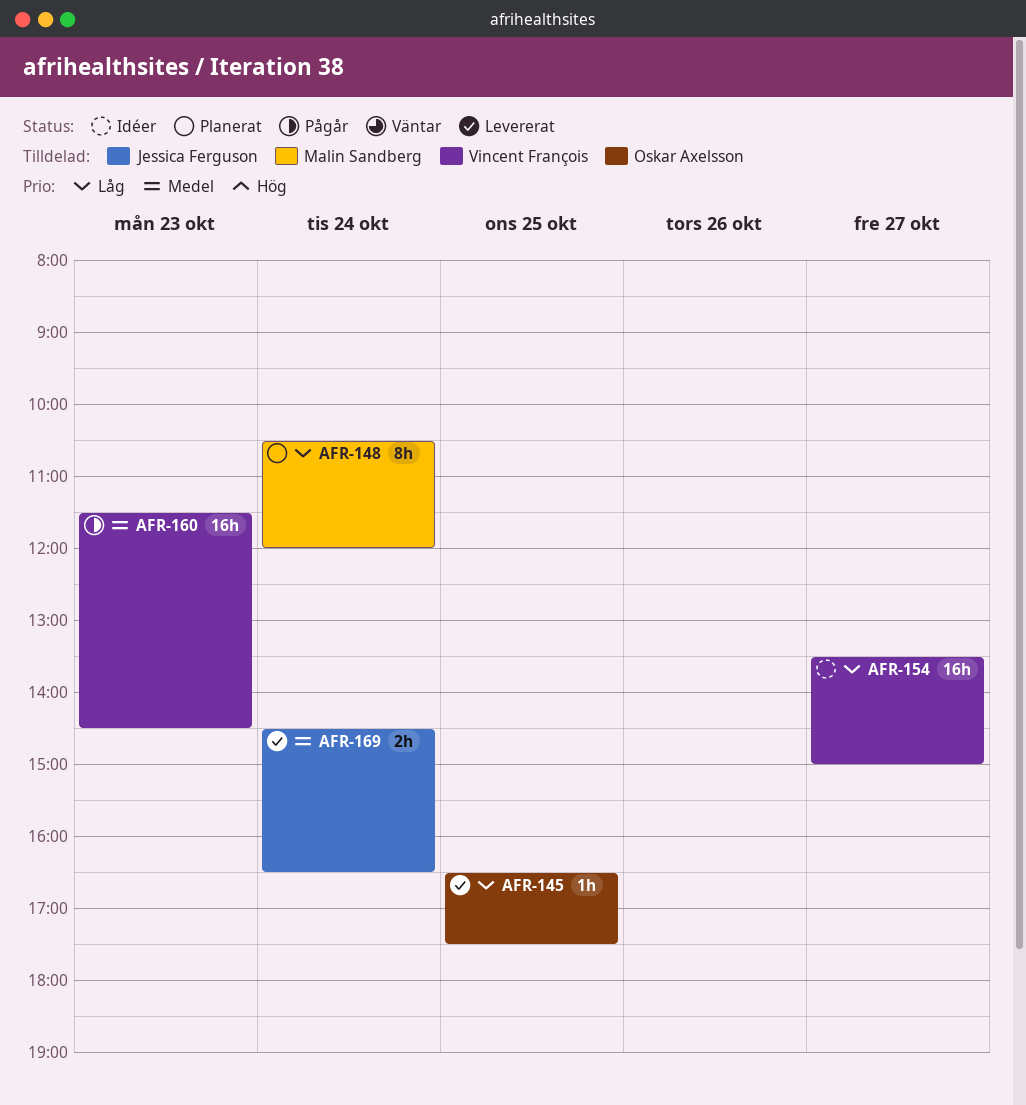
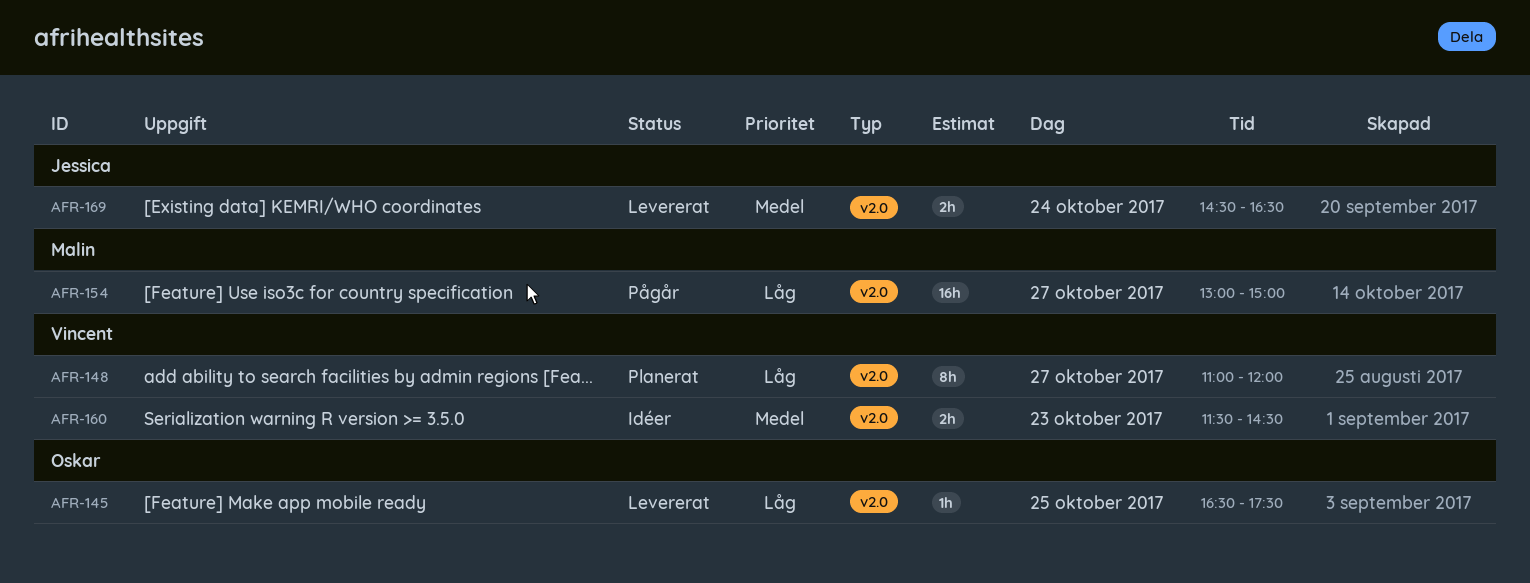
AFR-148, owner: Malin Sandberg -> Vincent François
AFR-148, day: Oct 24 -> Oct 27
AFR-148, begins: 10:30 -> 11:00
AFR-154, status: Idéer -> Pågår
AFR-154, owner: Vincent François -> Malin Sandberg
AFR-154, begins: 13:30 -> 13:00
AFR-160, status: Pågår -> Idéer
AFR-160, estimate: 16h -> 2h

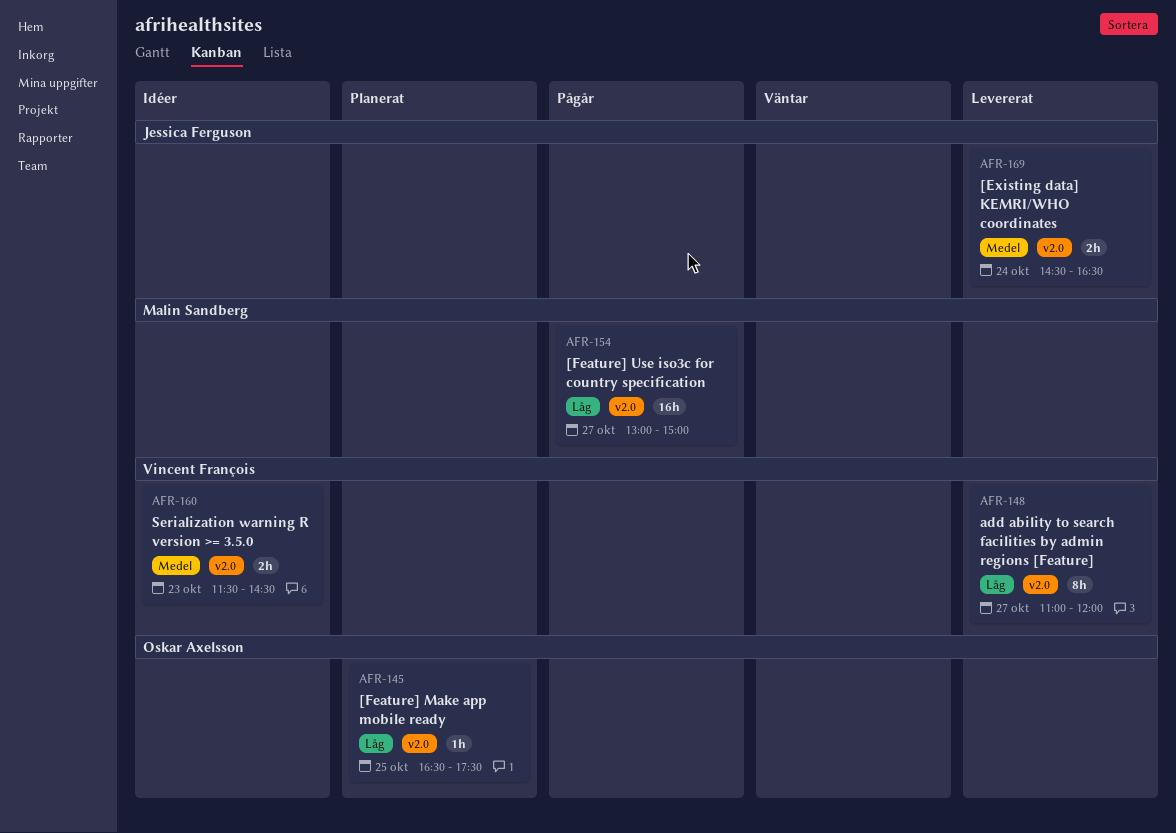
AFR-145, status: Levererat -> Planerat
AFR-148, status: Planerat -> Levererat

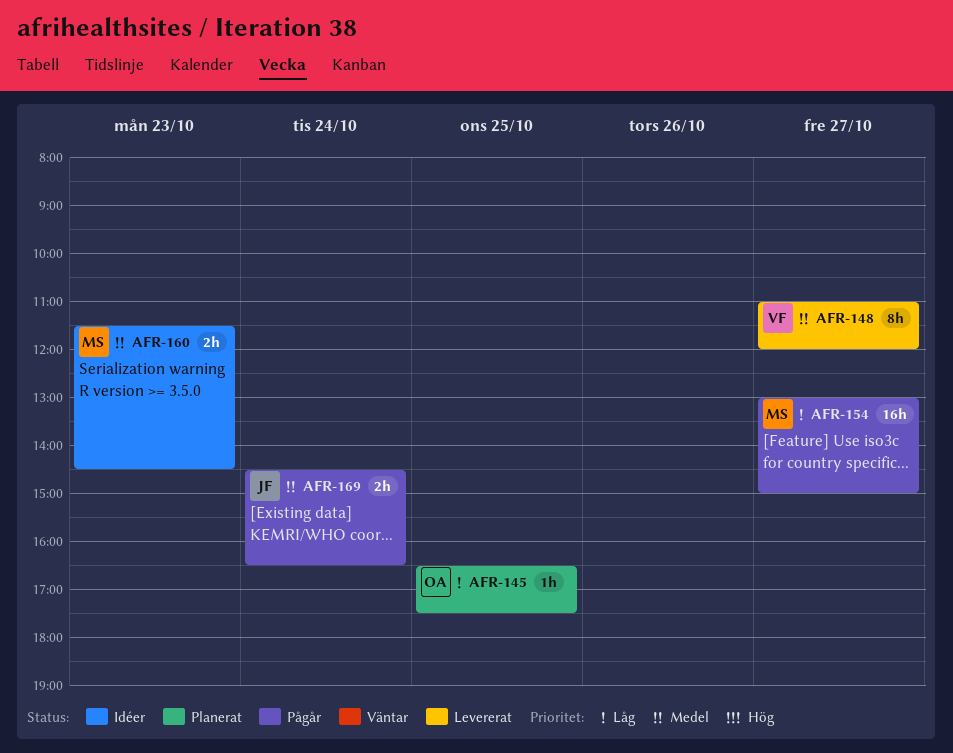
AFR-148, priority: Låg -> Medel
AFR-160, owner: Vincent François -> Malin Sandberg
AFR-169, status: Levererat -> Pågår

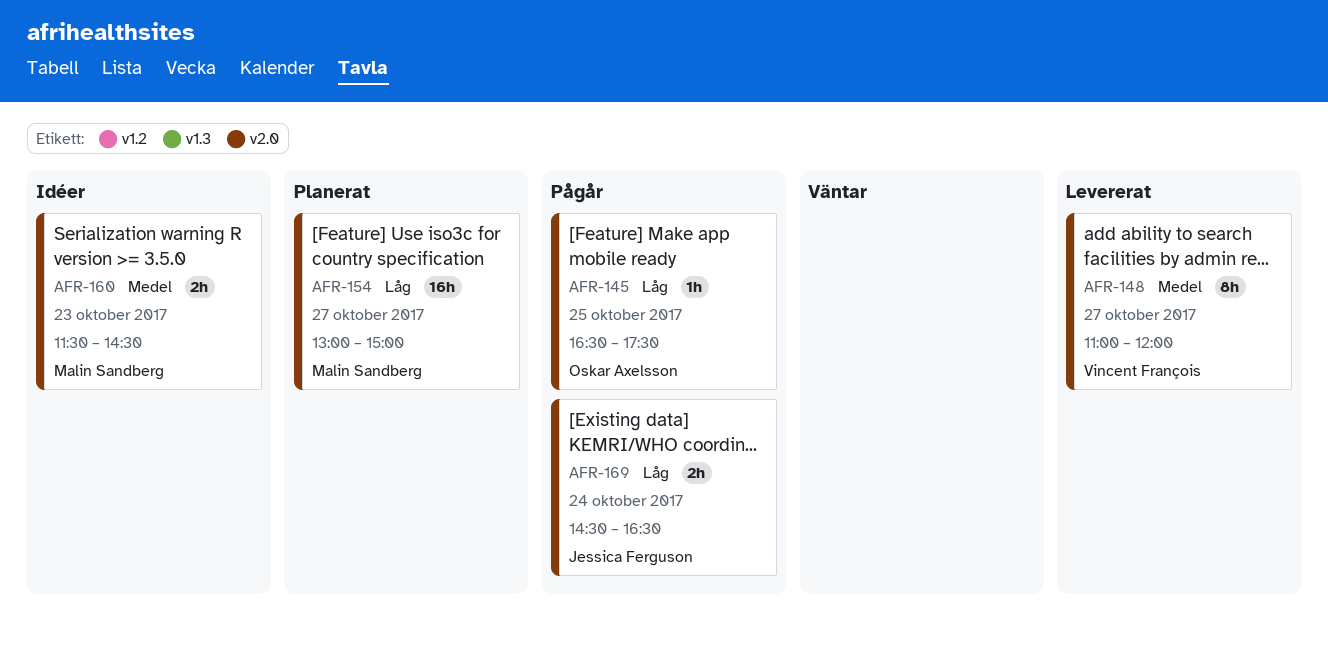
AFR-145, status: Planerat -> Pågår
AFR-154, status: Pågår -> Planerat
AFR-169, priority: Medel -> Låg

